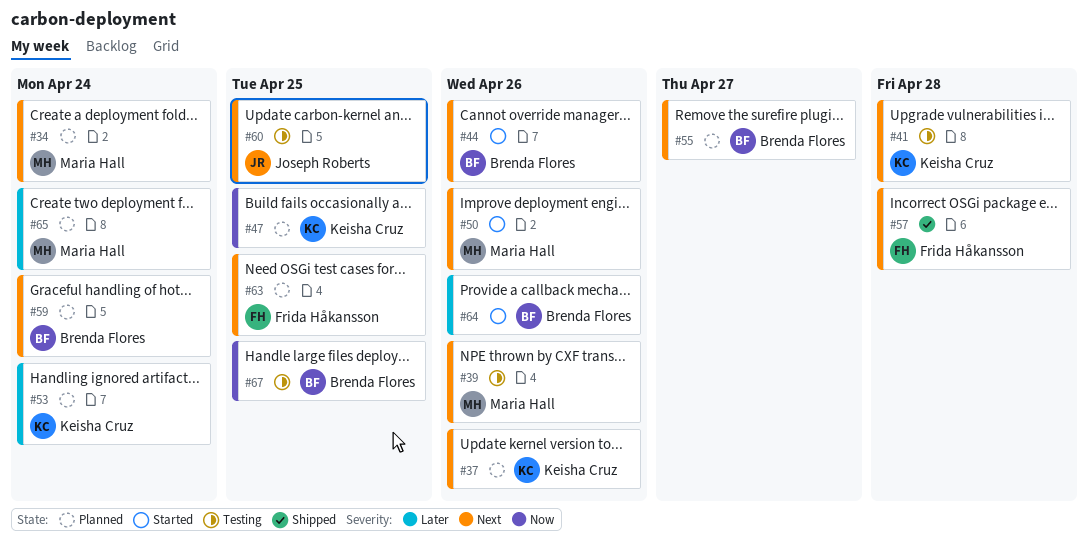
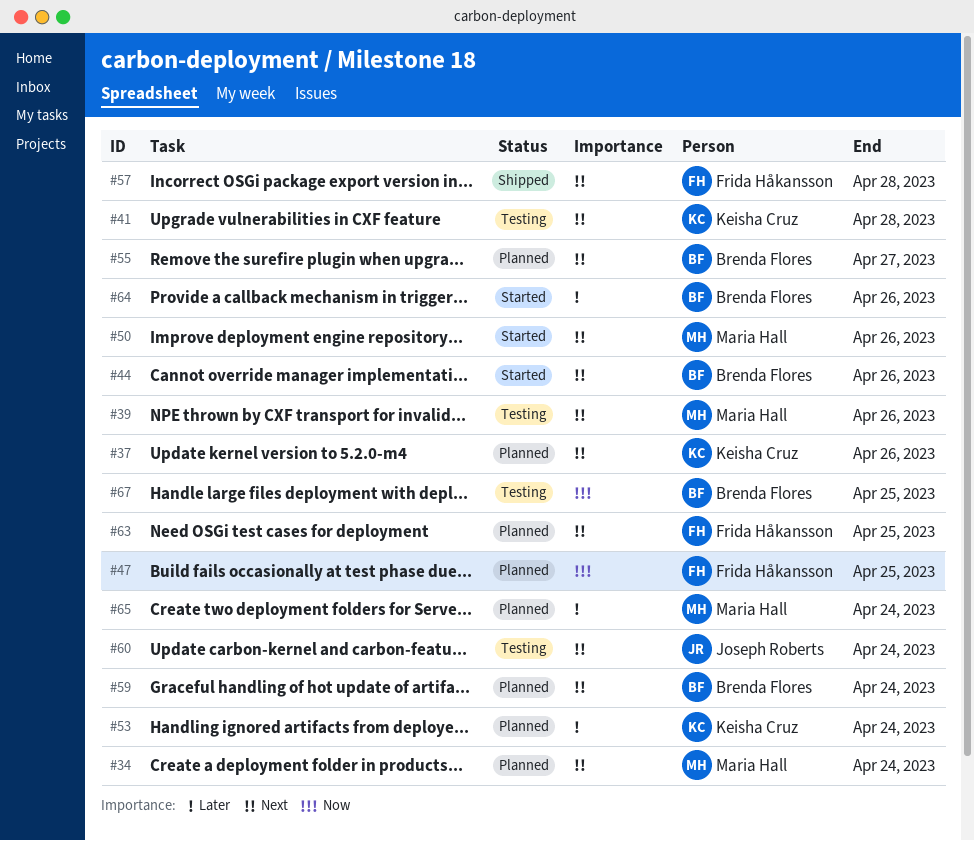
#47, owner: Keisha Cruz -> Frida Håkansson
#60, due: Apr 25 -> Apr 24

